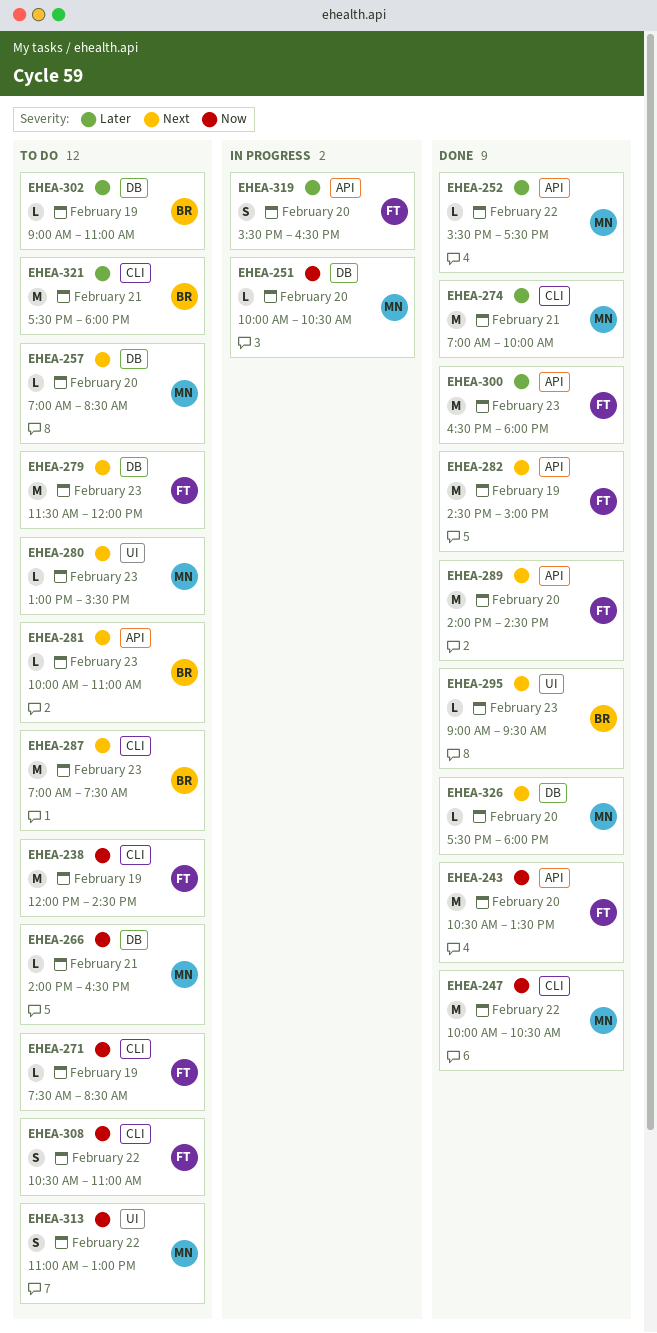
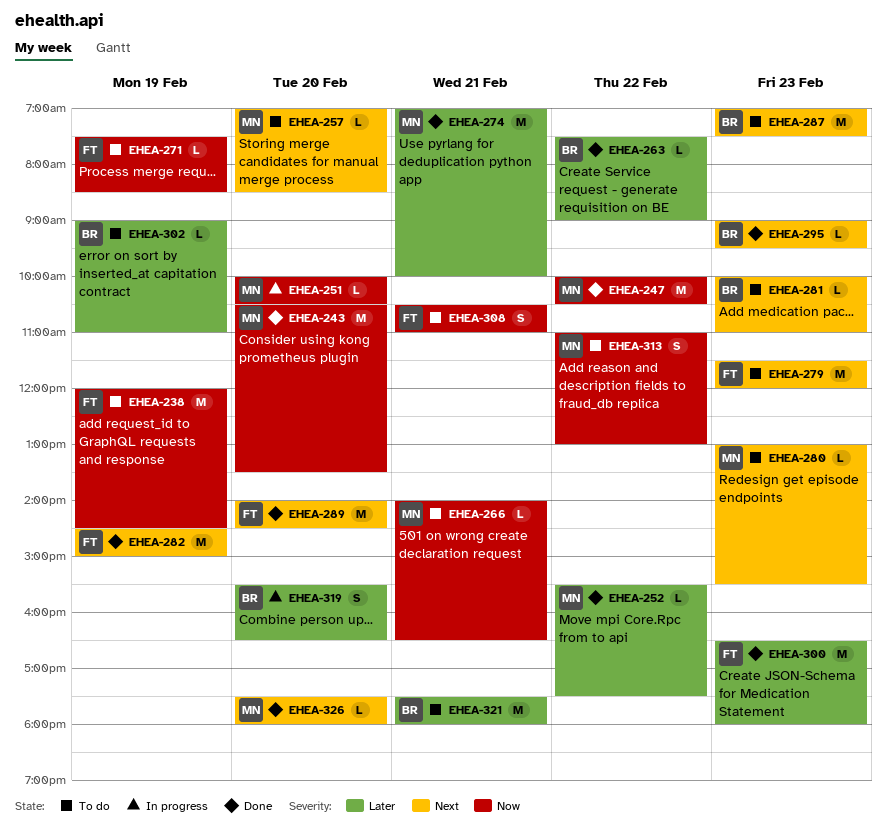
EHEA-243, owner: FT -> MN
EHEA-263: none -> present
EHEA-308, day: Feb 22 -> Feb 21
EHEA-319, owner: FT -> BR

